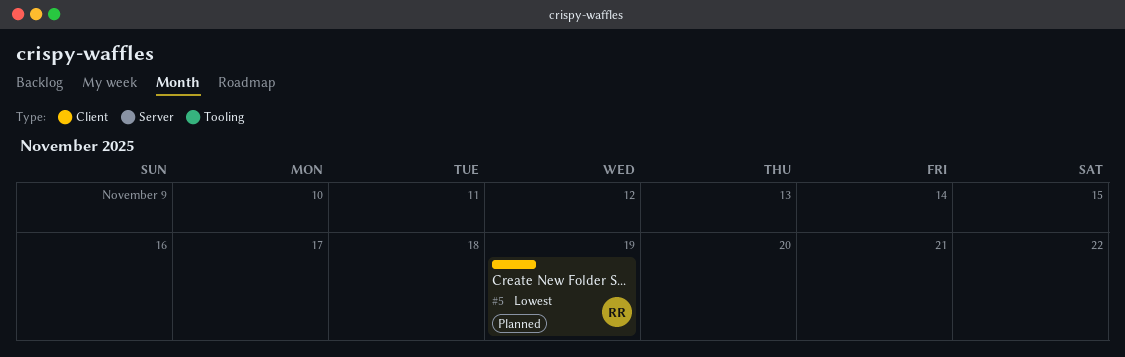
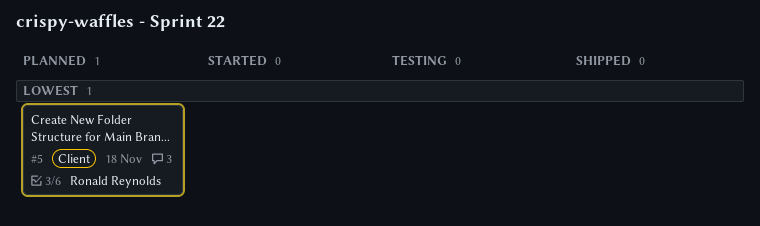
#5, due: Nov 19 -> Nov 18

